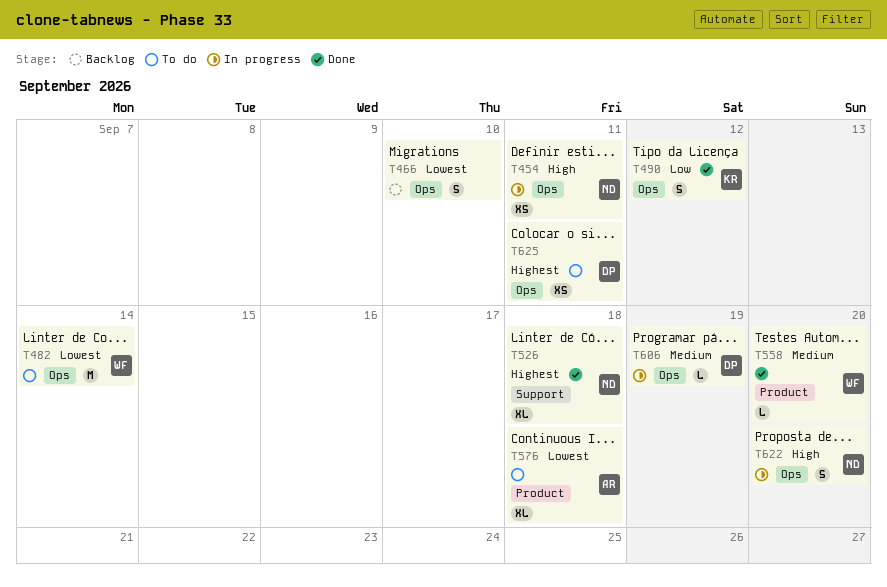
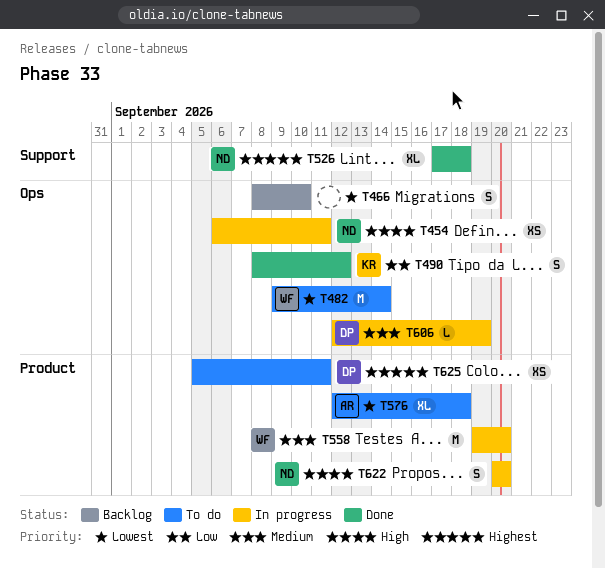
T558, status: Done -> In progress
T558, estimate: L -> M
T622, label: Ops -> Product
T625, label: Ops -> Product

